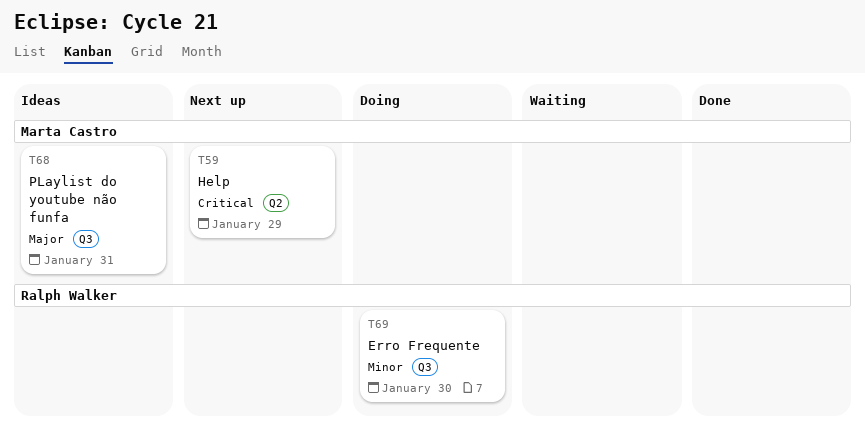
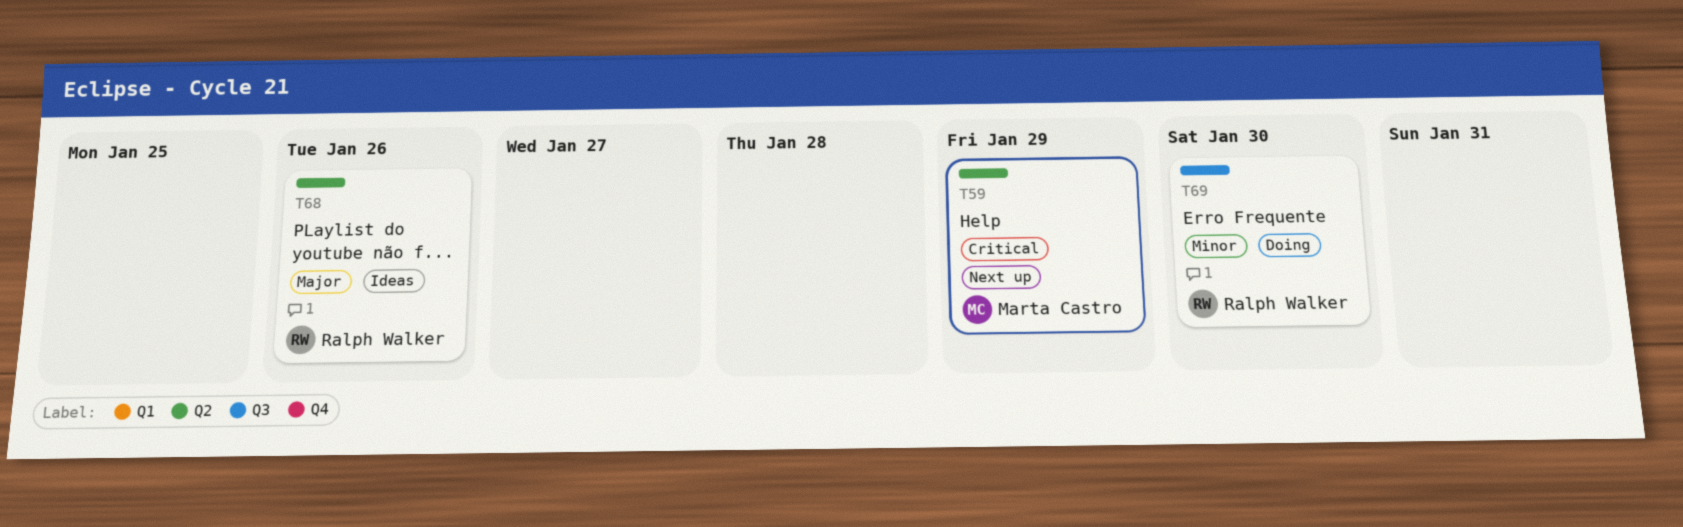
T68, owner: Marta Castro -> Ralph Walker
T68, label: Q3 -> Q2
T68, due: Jan 31 -> Jan 26

